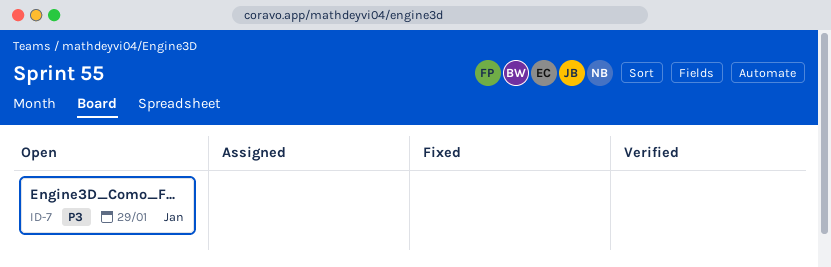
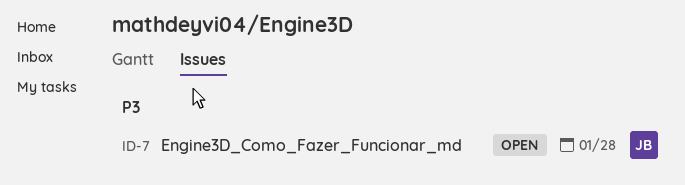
ID-7, due: Jan 29 -> Jan 28

